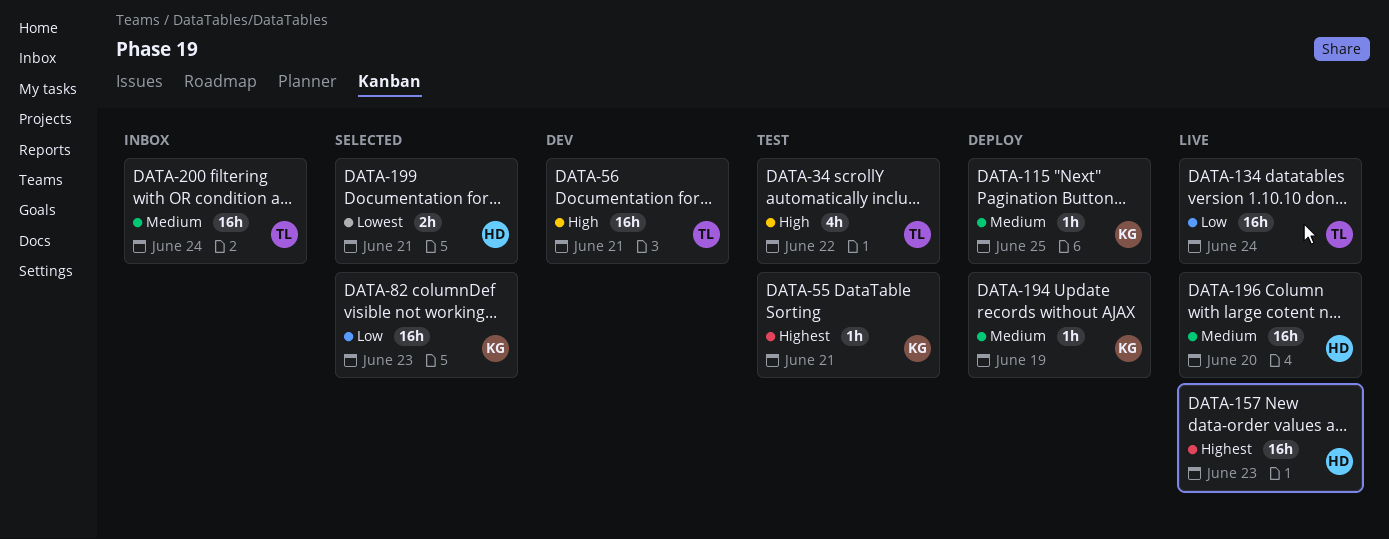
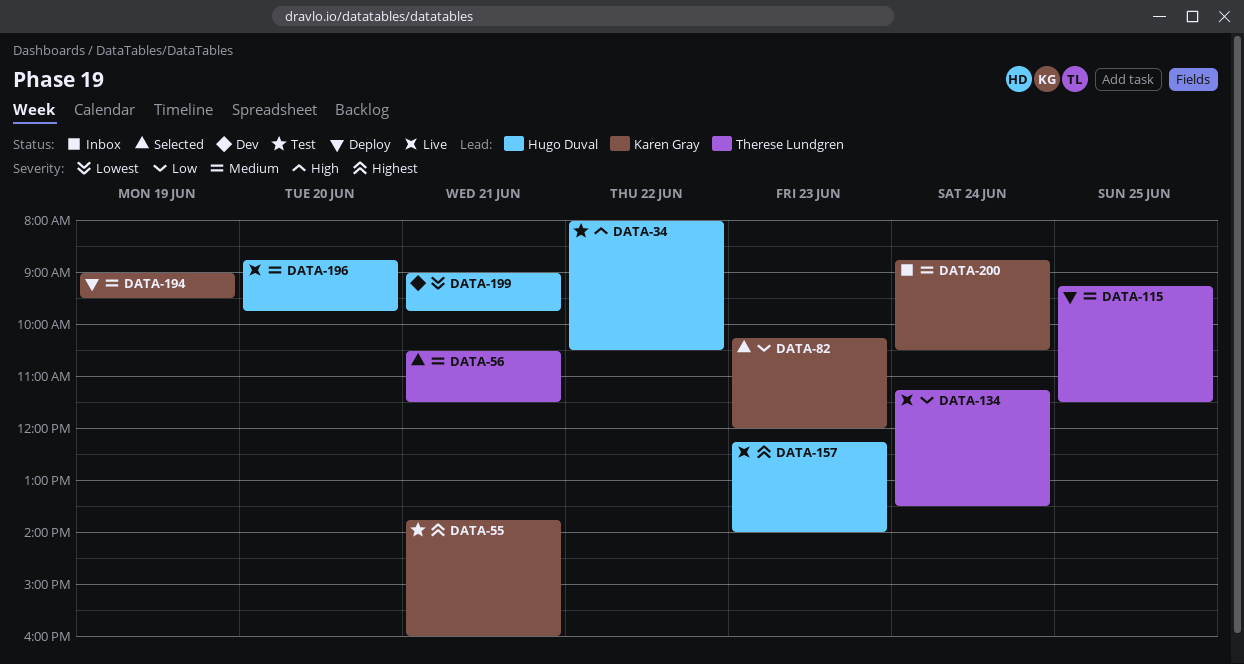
DATA-34, owner: Therese Lundgren -> Hugo Duval
DATA-56, status: Dev -> Selected
DATA-56, priority: High -> Medium
DATA-115, owner: Karen Gray -> Therese Lundgren
DATA-199, status: Selected -> Dev
DATA-200, owner: Therese Lundgren -> Karen Gray

